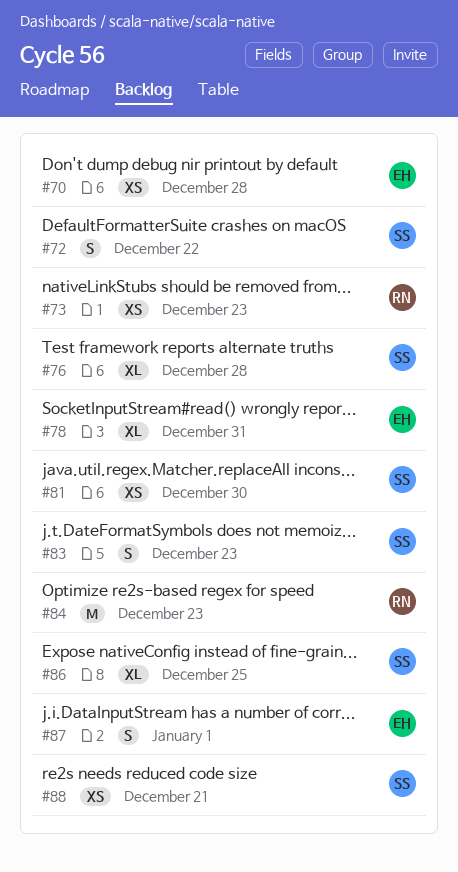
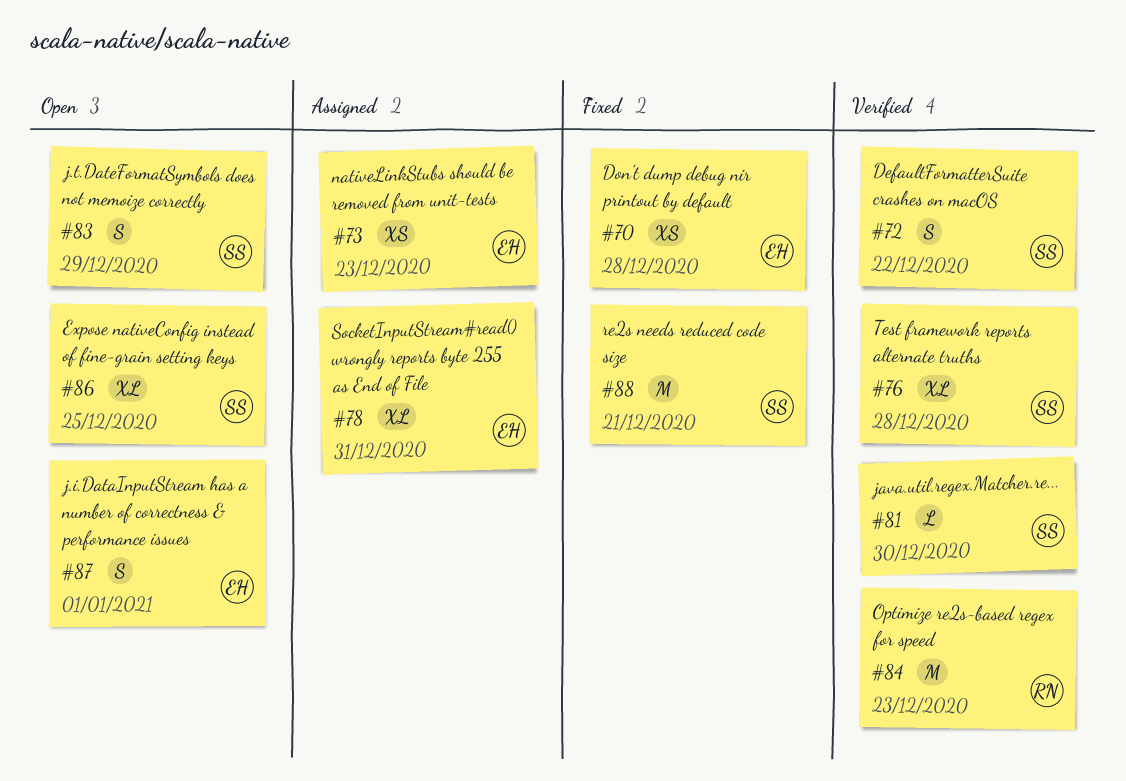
#73, owner: RN -> EH
#81, estimate: XS -> L
#83, due: Dec 23 -> Dec 29
#88, estimate: XS -> M

